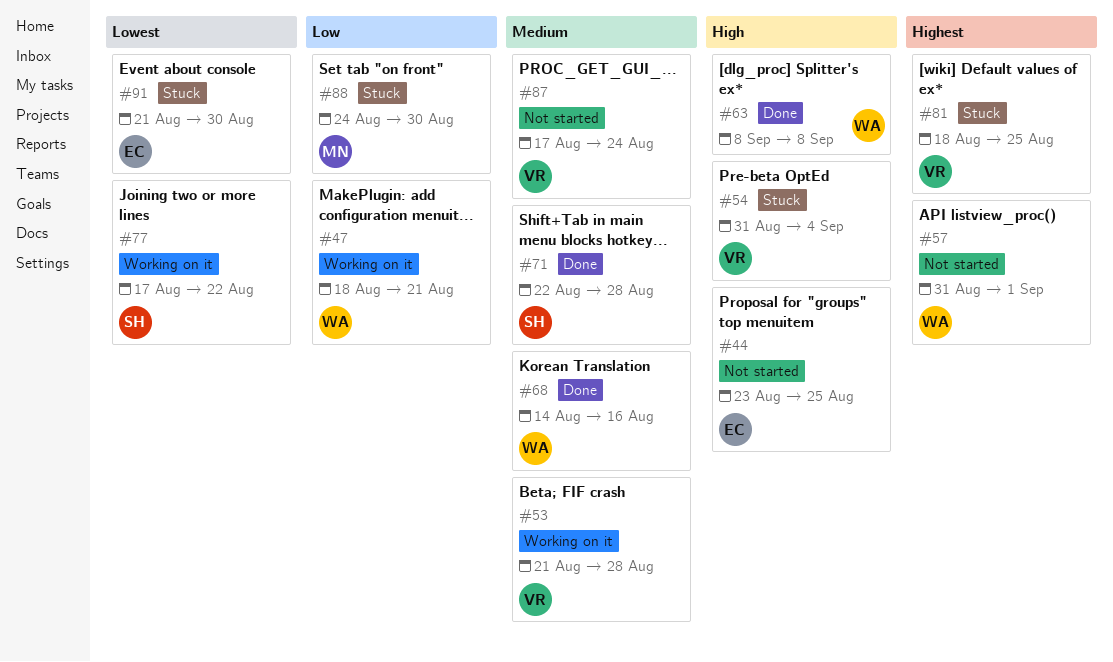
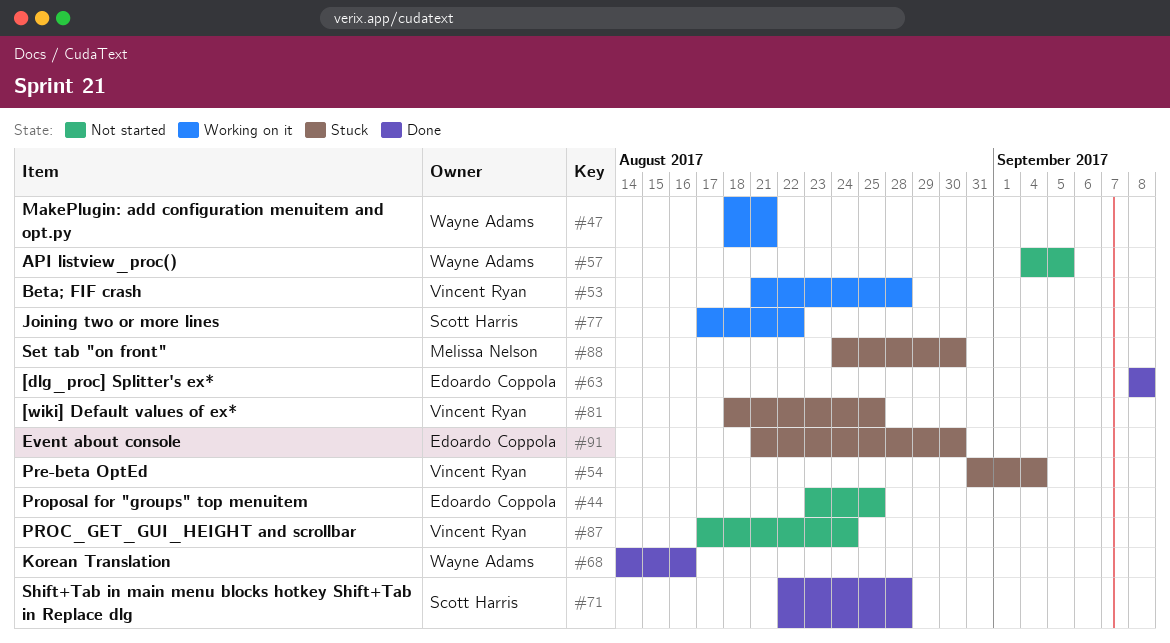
#57, start: Aug 31 -> Sep 4
#57, due: Sep 1 -> Sep 5
#63, owner: Wayne Adams -> Edoardo Coppola

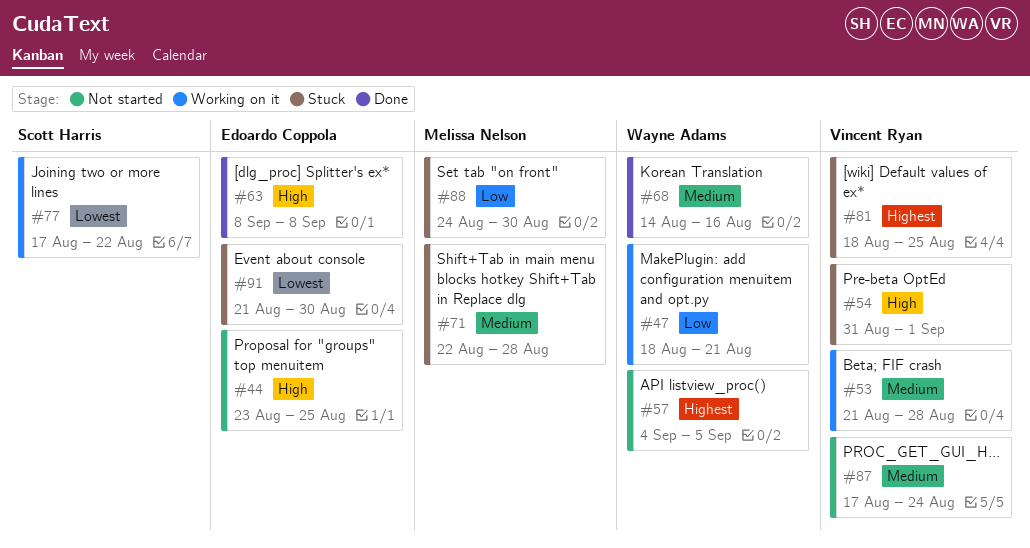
#54, due: Sep 4 -> Sep 1
#71, status: Done -> Stuck
#71, owner: Scott Harris -> Melissa Nelson

